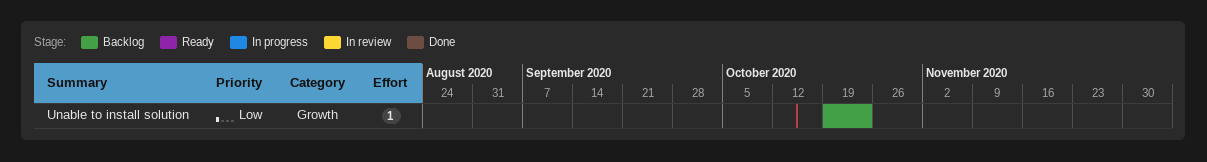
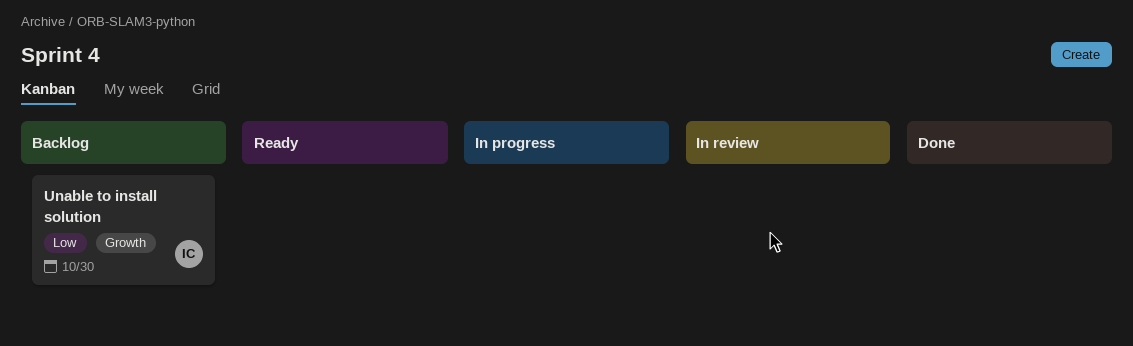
Unable to install solution, due: Oct 23 -> Oct 30

